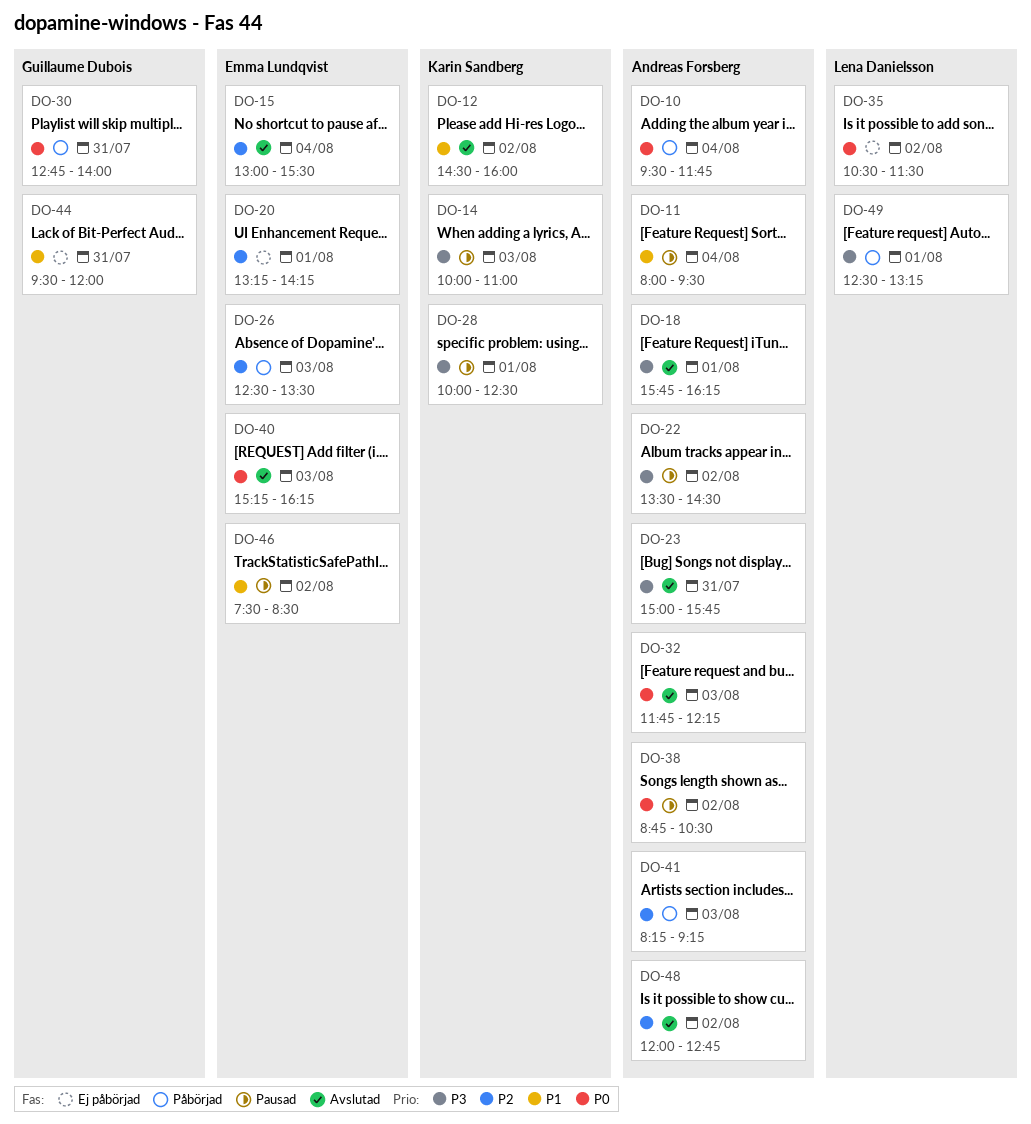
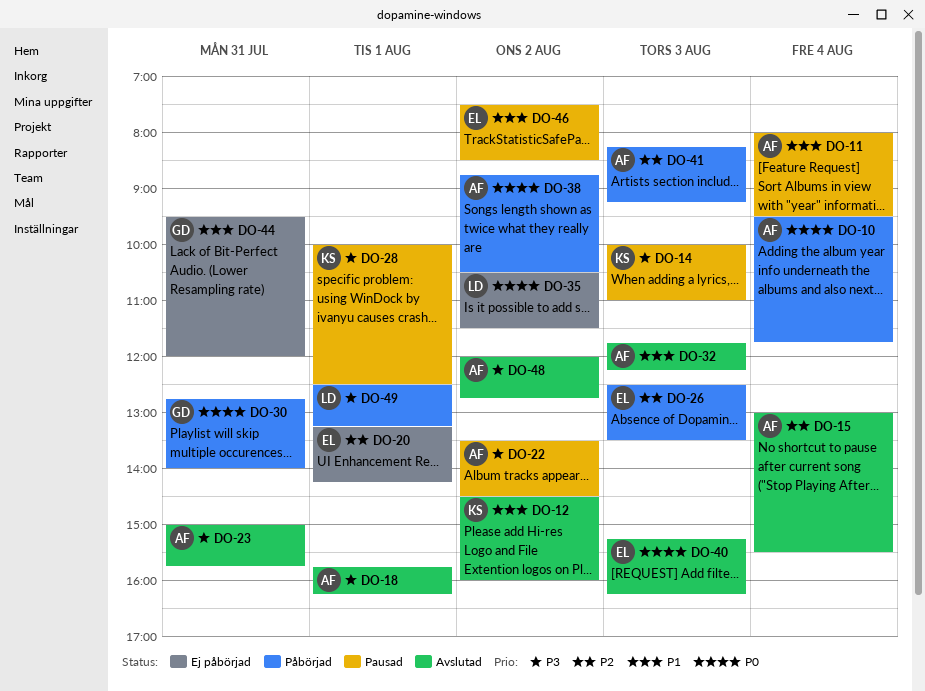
DO-15, owner: Emma Lundqvist -> Andreas Forsberg
DO-32, priority: P0 -> P1
DO-38, status: Pausad -> Påbörjad
DO-48, priority: P2 -> P3

